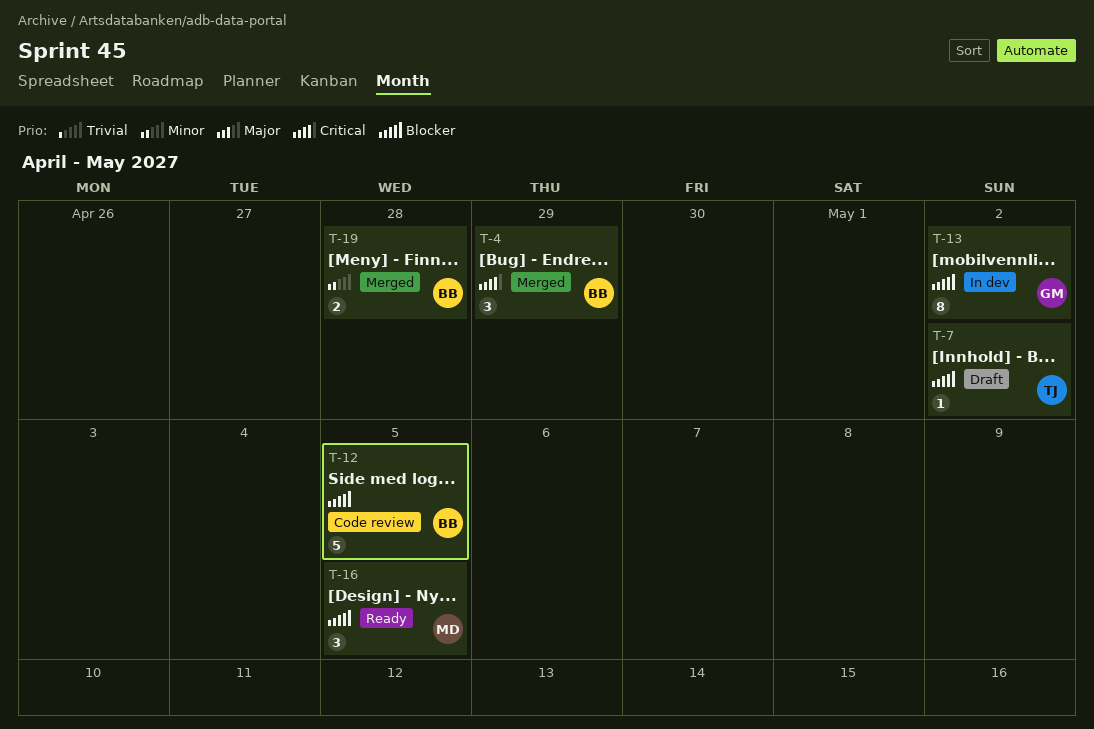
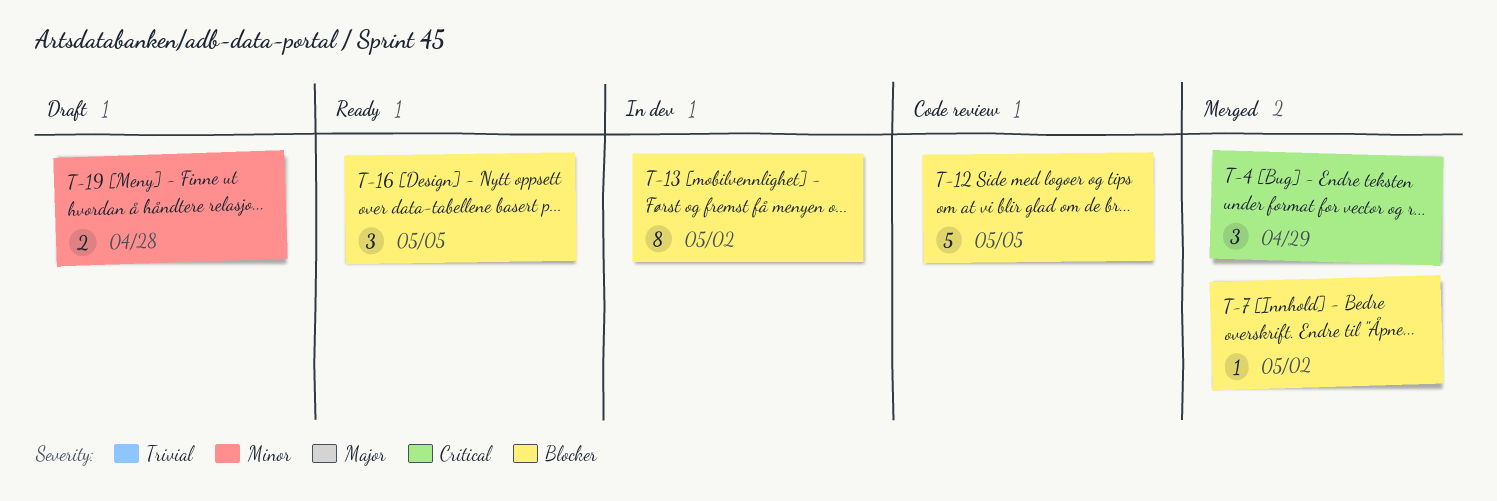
T-7, status: Draft -> Merged
T-19, status: Merged -> Draft

